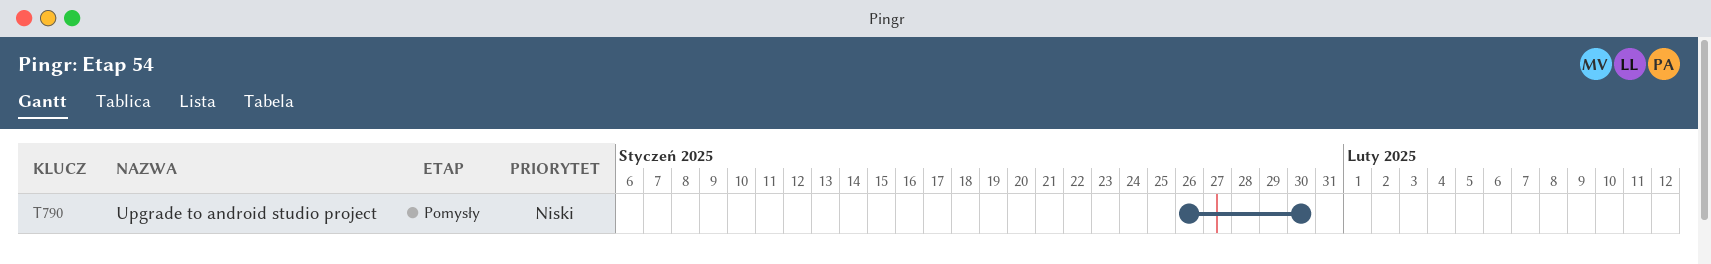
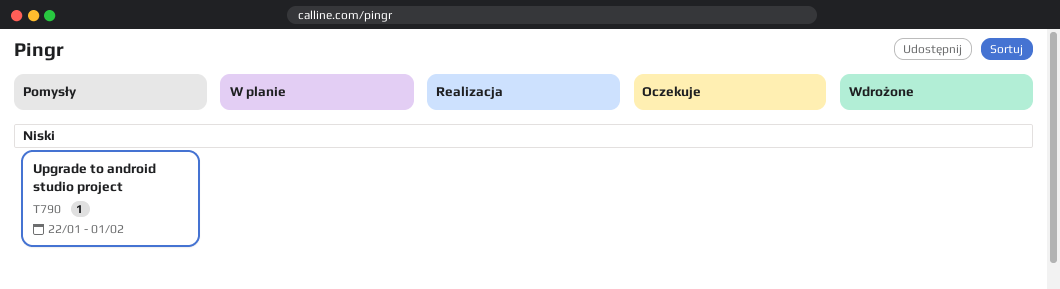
T790, start: Jan 26 -> Jan 22
T790, due: Jan 30 -> Feb 1

